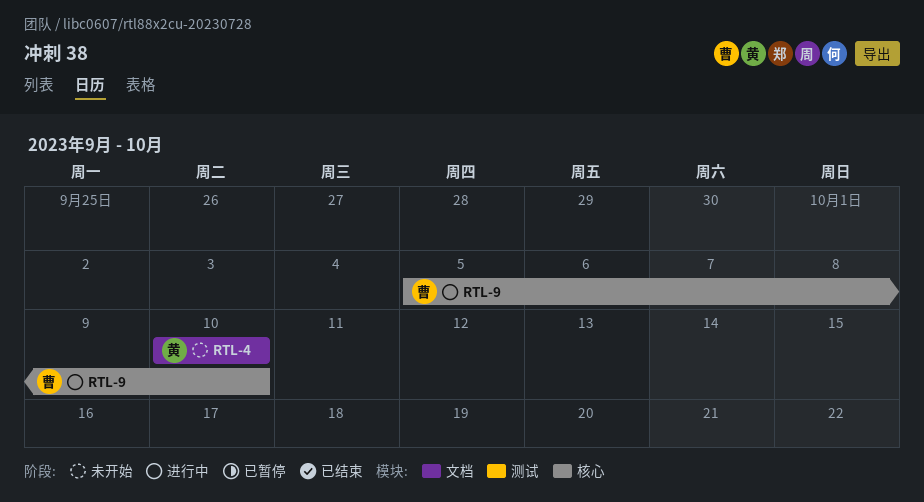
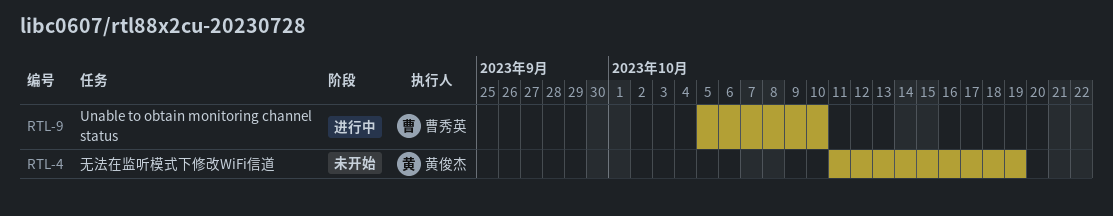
RTL-4, start: Oct 10 -> Oct 11
RTL-4, due: Oct 10 -> Oct 19

